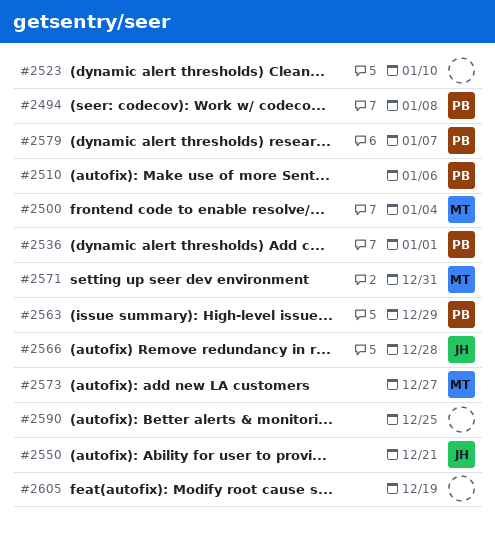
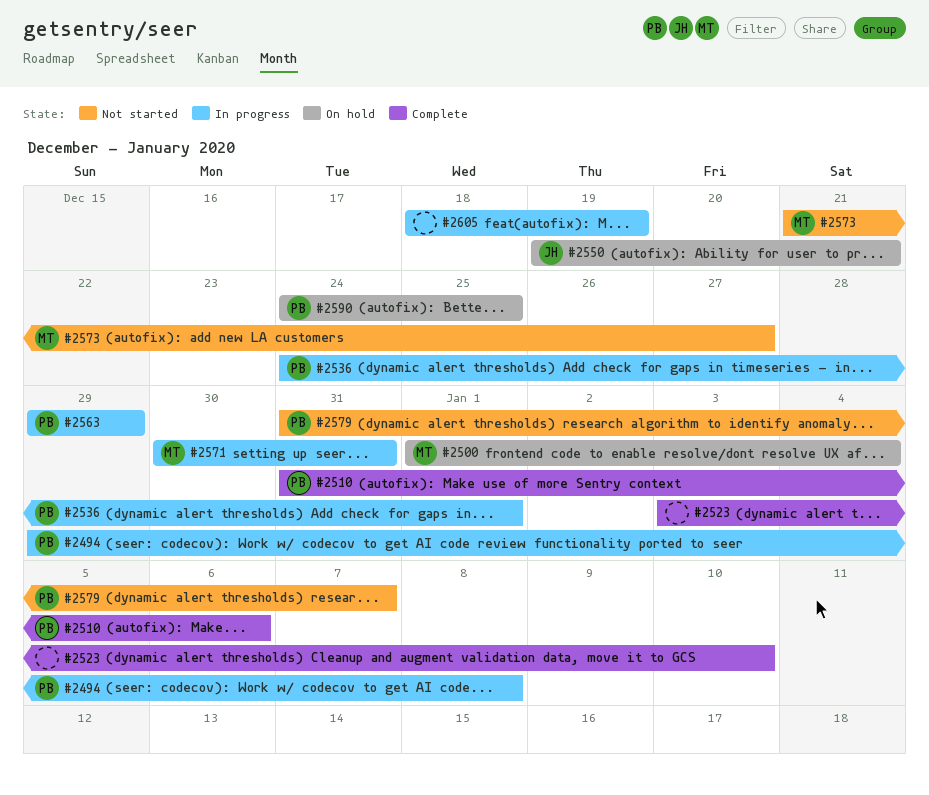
#2566: present -> none
#2590, owner: none -> PB

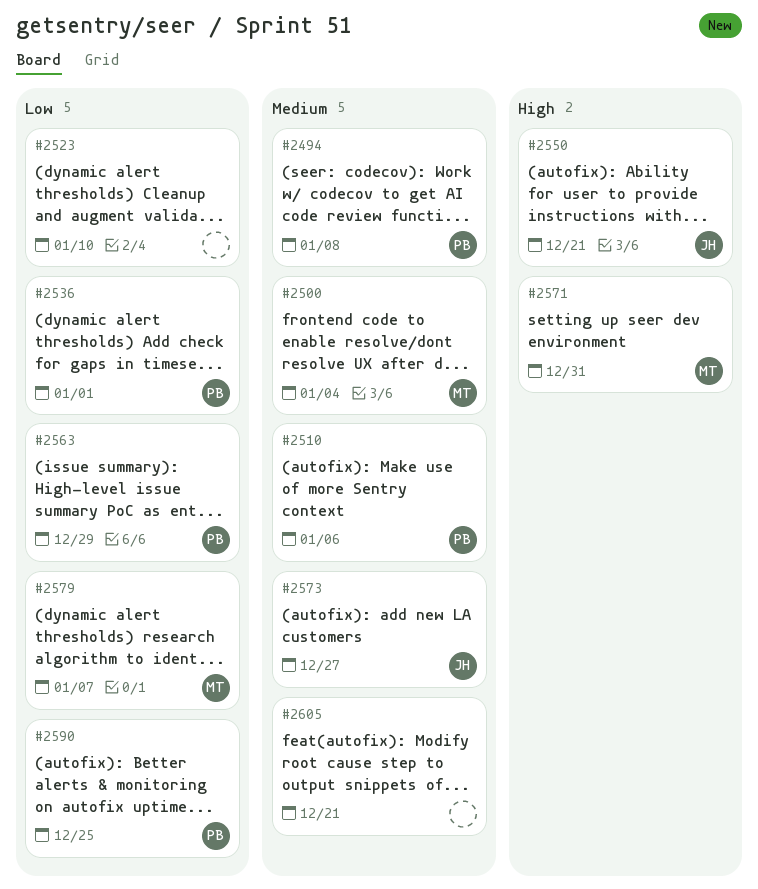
#2573, owner: MT -> JH
#2579, owner: PB -> MT
#2605, due: Dec 19 -> Dec 21

